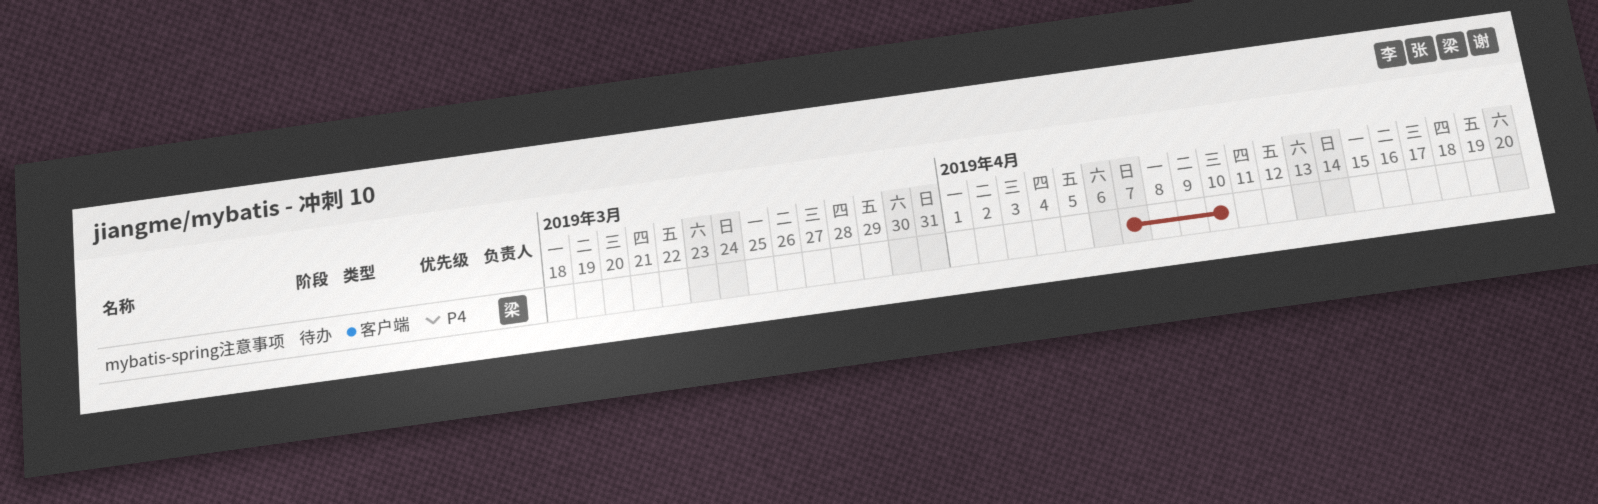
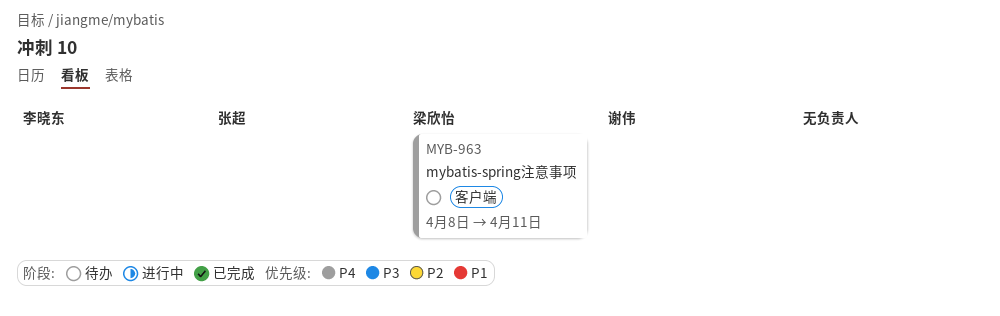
mybatis-spring注意事项, start: Apr 7 -> Apr 8
mybatis-spring注意事项, due: Apr 10 -> Apr 11

